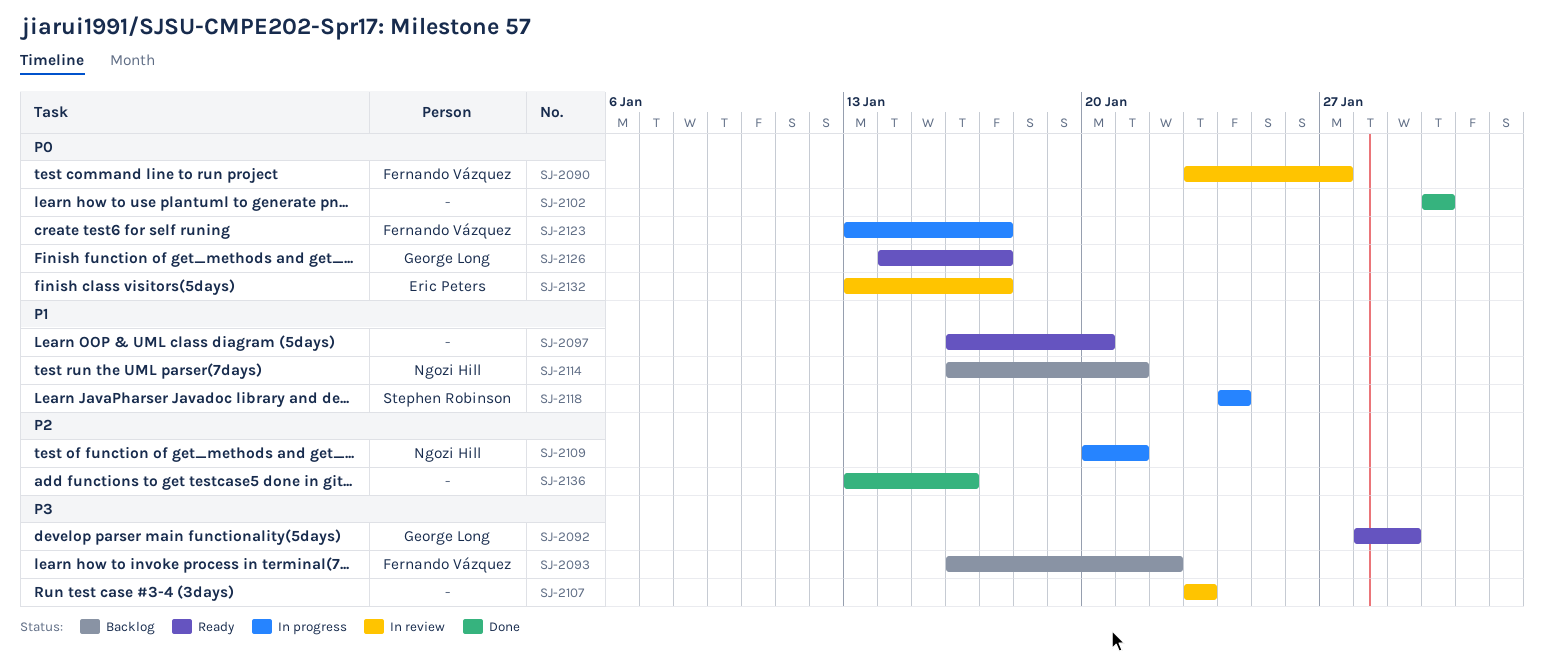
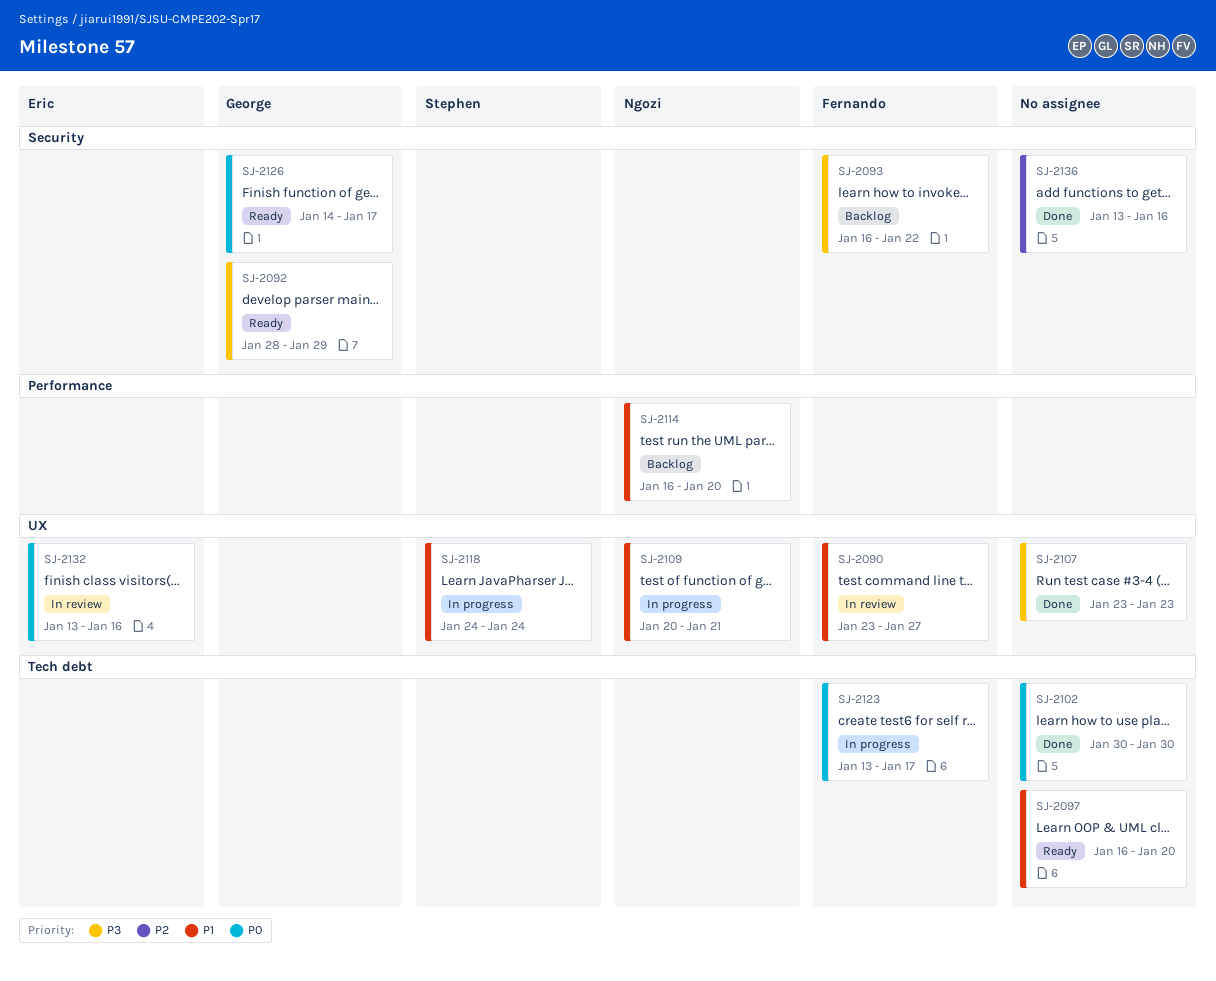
SJ-2090, priority: P0 -> P1
SJ-2107, status: In review -> Done
SJ-2109, priority: P2 -> P1
SJ-2114, due: Jan 21 -> Jan 20
SJ-2132, due: Jan 17 -> Jan 16

